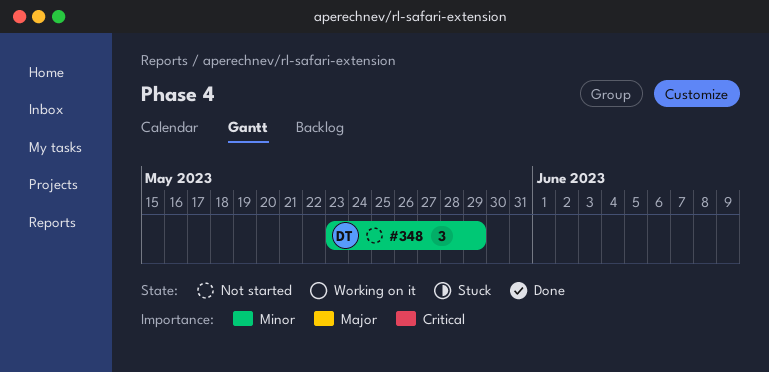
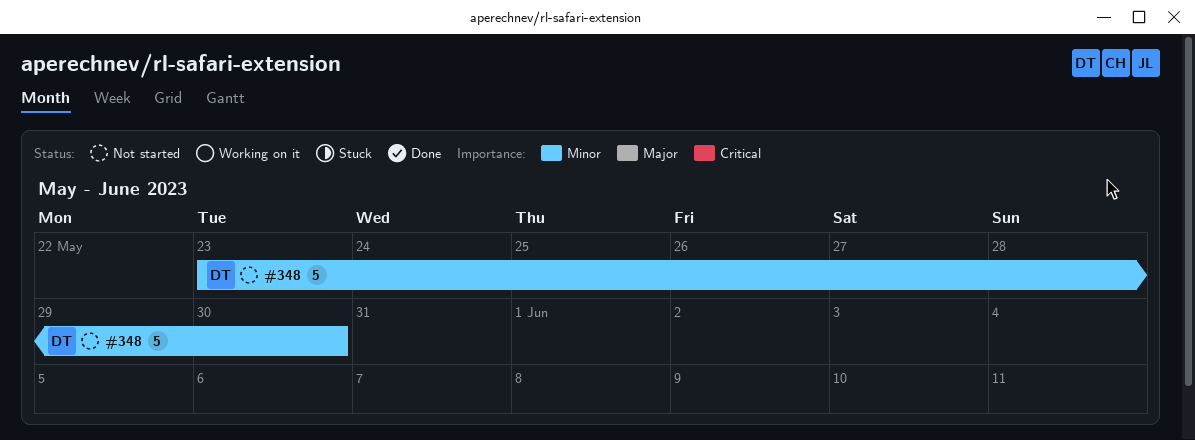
#348, estimate: 3 -> 5
#348, due: May 29 -> May 30

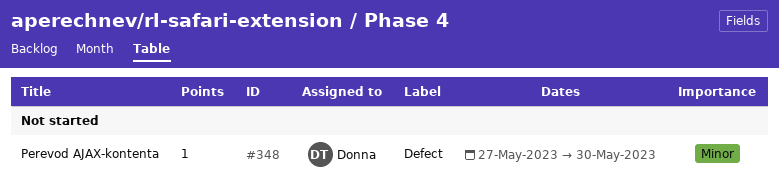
#348, estimate: 5 -> 1
#348, start: May 23 -> May 27

